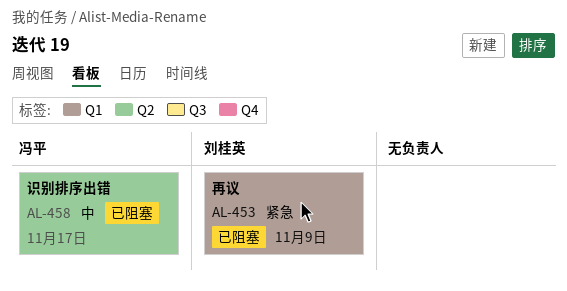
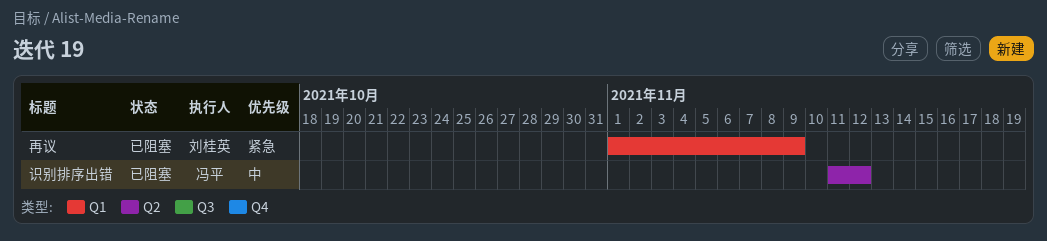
识别排序出错, due: Nov 17 -> Nov 12

